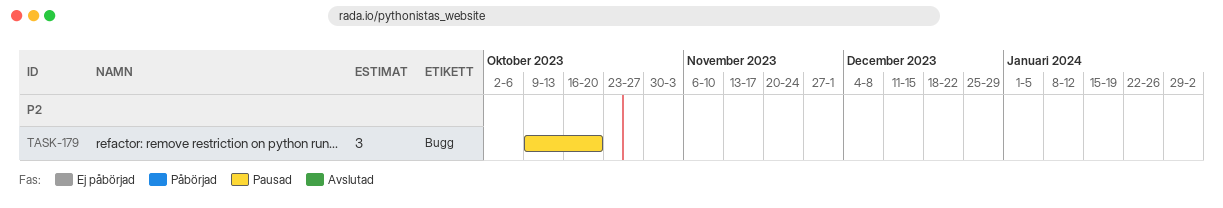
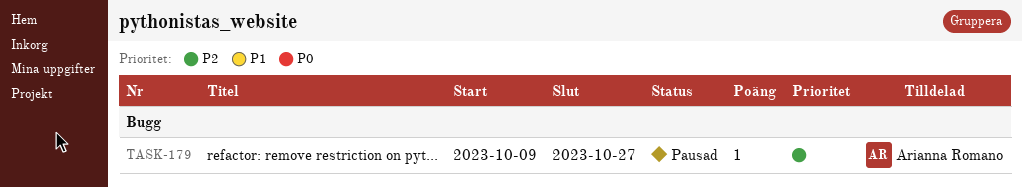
TASK-179, estimate: 3 -> 1
TASK-179, due: Oct 20 -> Oct 27

